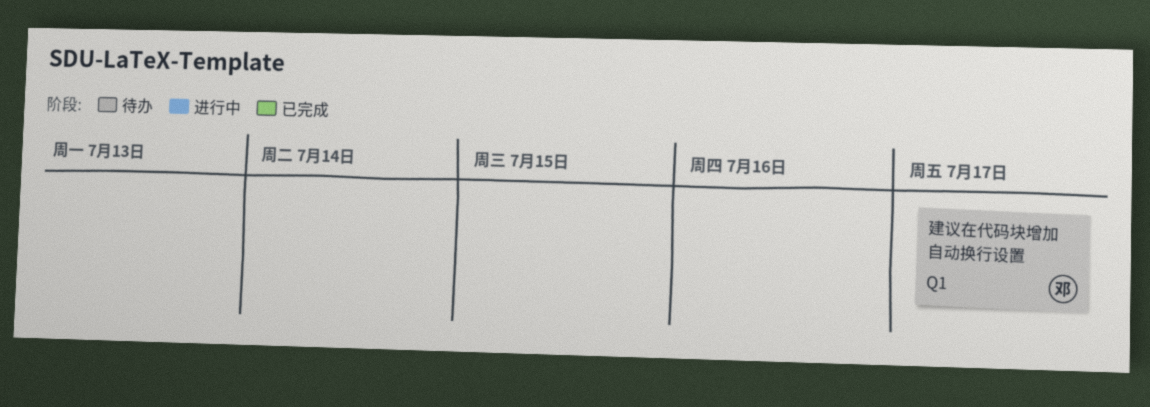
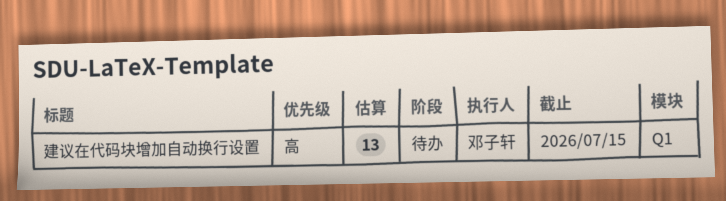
建议在代码块增加自动换行设置, due: Jul 17 -> Jul 15

